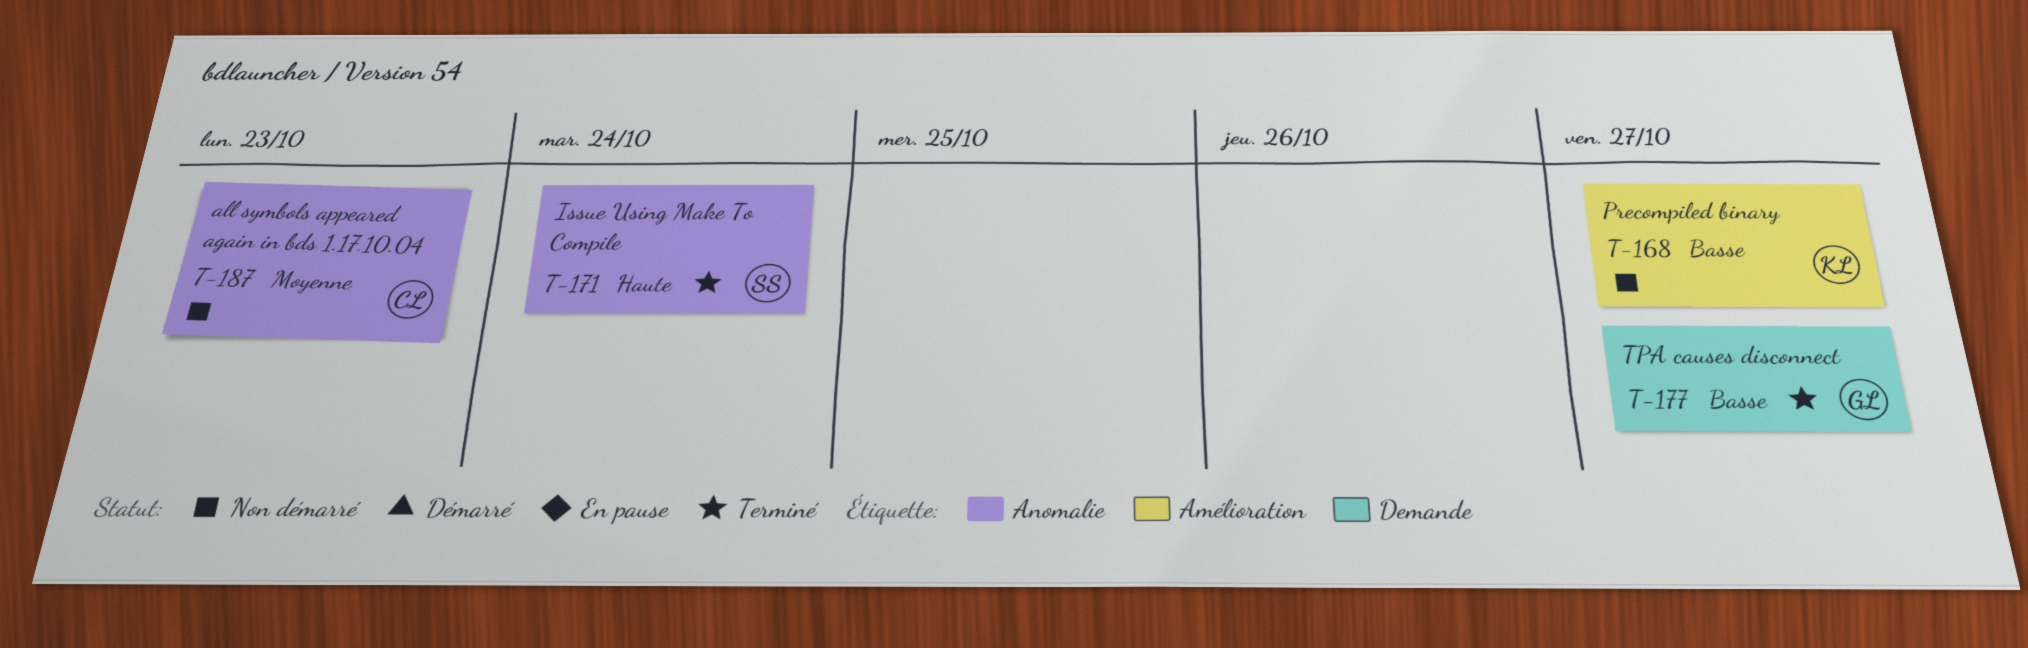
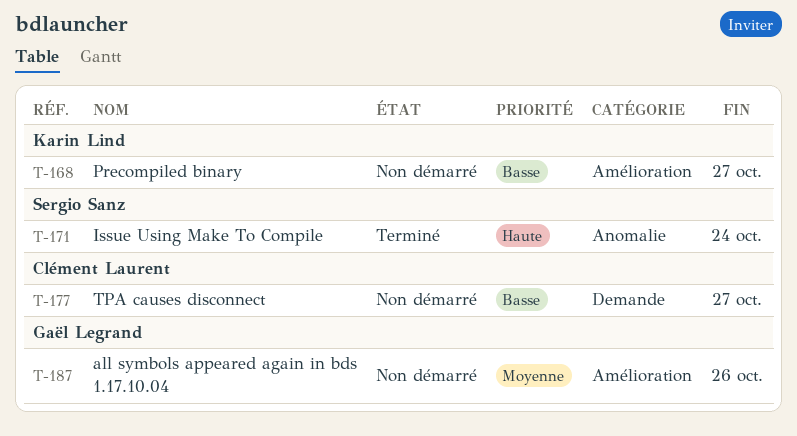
T-177, status: Terminé -> Non démarré
T-177, owner: Gaël Legrand -> Clément Laurent
T-187, owner: Clément Laurent -> Gaël Legrand
T-187, label: Anomalie -> Amélioration
T-187, due: Oct 23 -> Oct 26

